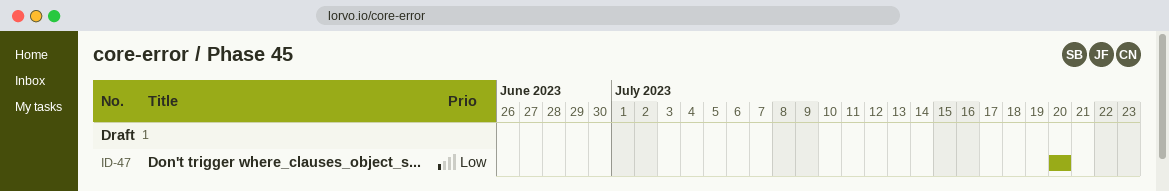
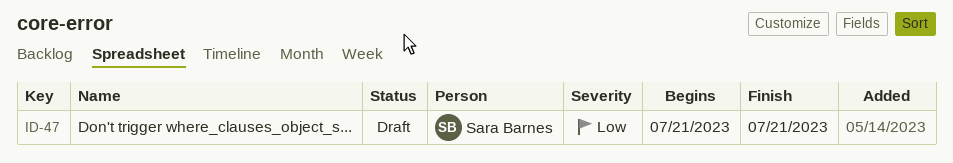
ID-47, start: Jul 20 -> Jul 21
ID-47, due: Jul 20 -> Jul 21

